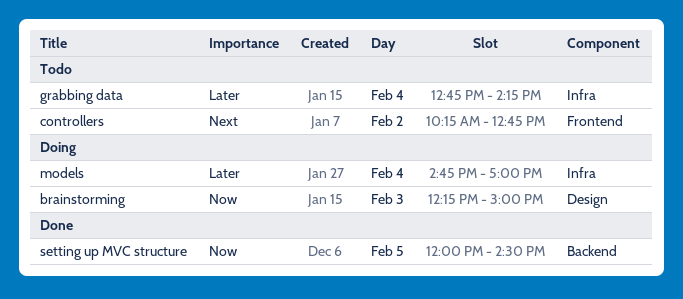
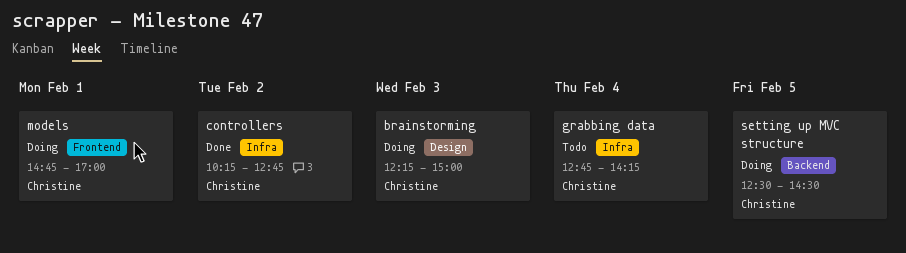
controllers, status: Todo -> Done
controllers, label: Frontend -> Infra
models, label: Infra -> Frontend
models, day: Feb 4 -> Feb 1
setting up MVC structure, status: Done -> Doing
setting up MVC structure, begins: 12:00 -> 12:30

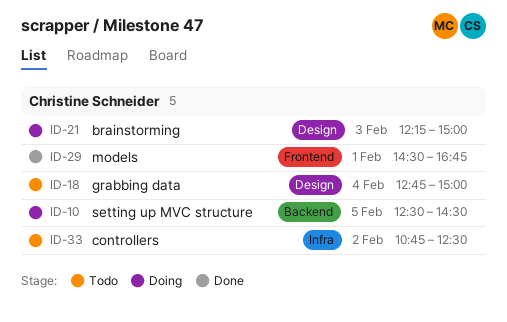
controllers, status: Done -> Todo
controllers, begins: 10:15 -> 10:45
controllers, ends: 12:45 -> 12:30
grabbing data, label: Infra -> Design
grabbing data, ends: 14:15 -> 15:00
models, status: Doing -> Done
models, begins: 14:45 -> 14:30
models, ends: 17:00 -> 16:45

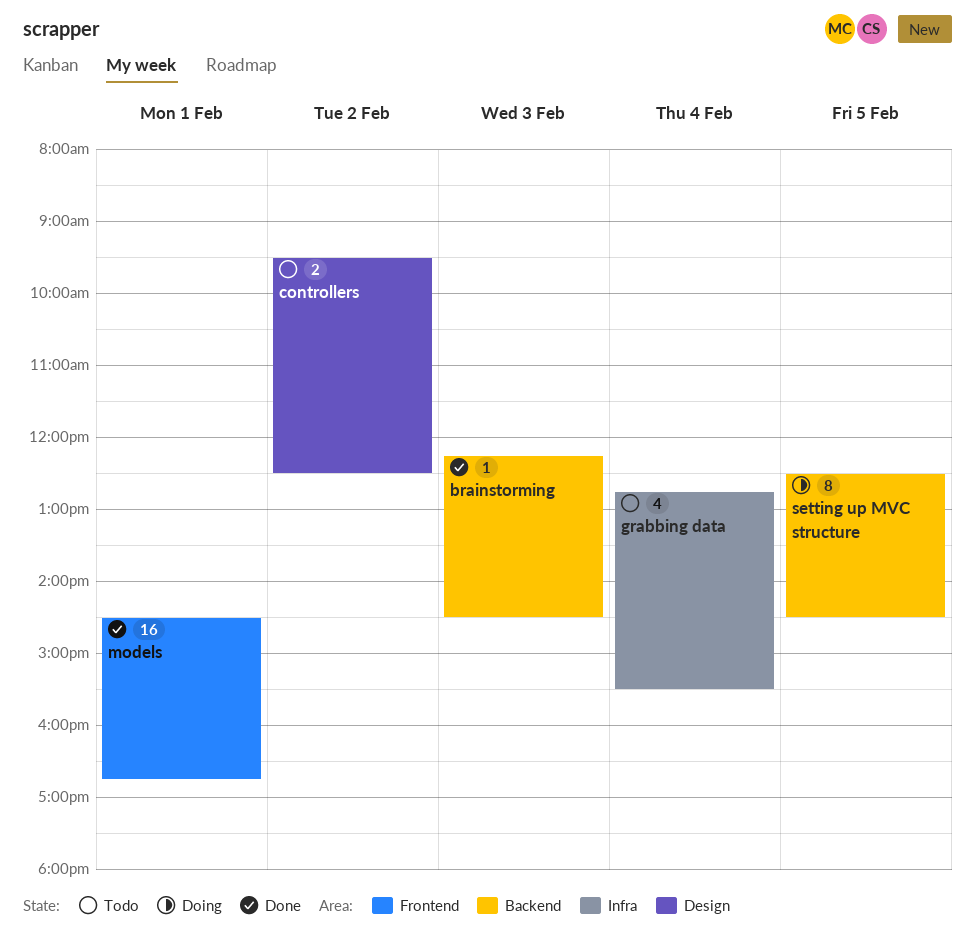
brainstorming, status: Doing -> Done
brainstorming, label: Design -> Backend
brainstorming, ends: 15:00 -> 14:30
controllers, label: Infra -> Design
controllers, begins: 10:45 -> 09:30
grabbing data, label: Design -> Infra
grabbing data, ends: 15:00 -> 15:30

